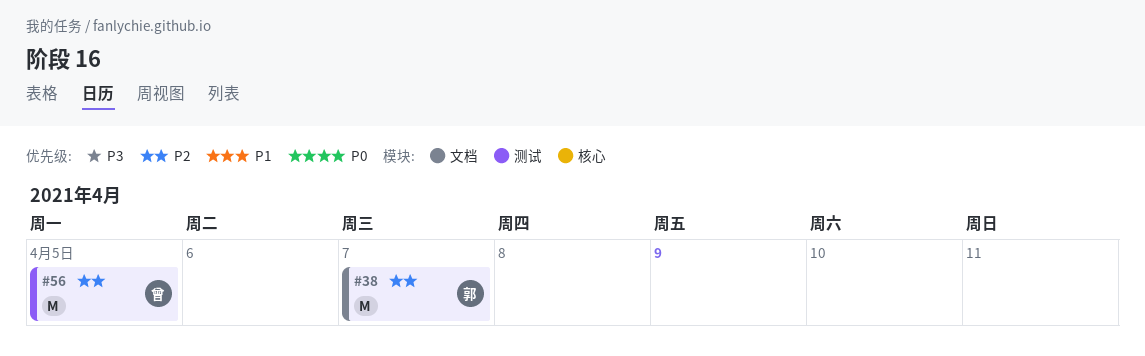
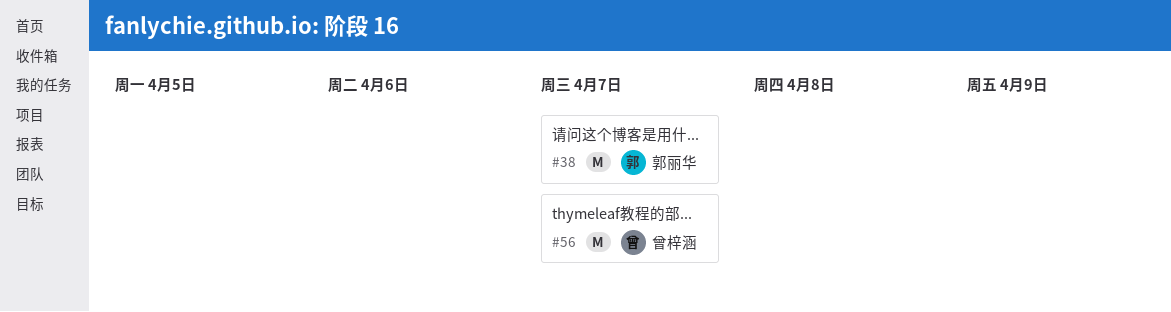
#56, due: Apr 5 -> Apr 7

